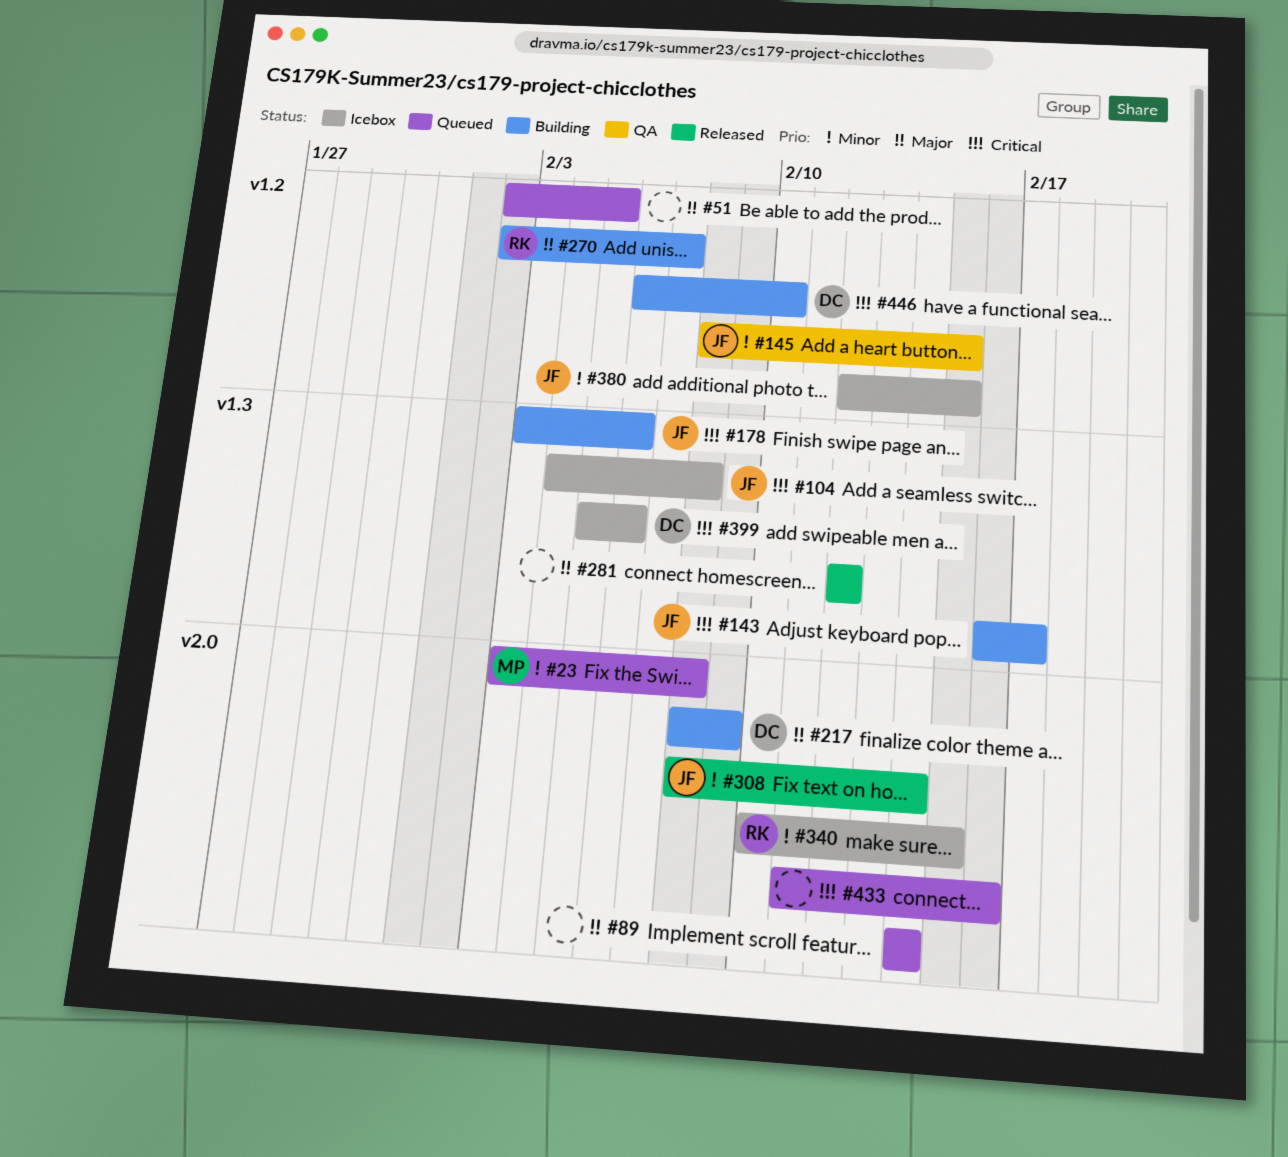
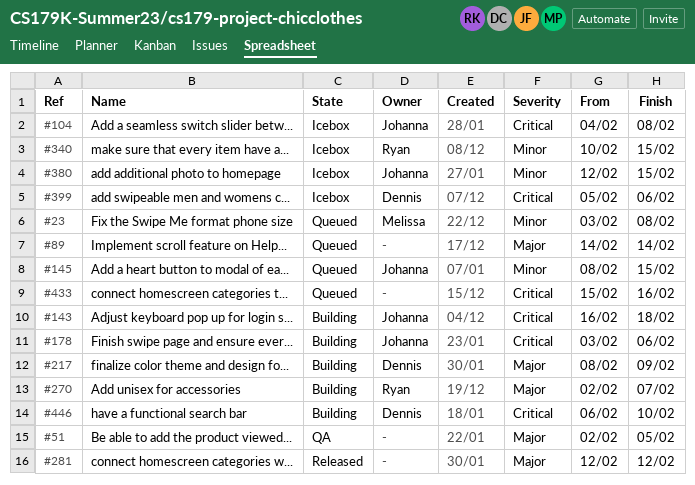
#51, status: Queued -> QA
#143, due: Feb 17 -> Feb 18
#145, status: QA -> Queued
#308: present -> none
#433, start: Feb 11 -> Feb 15

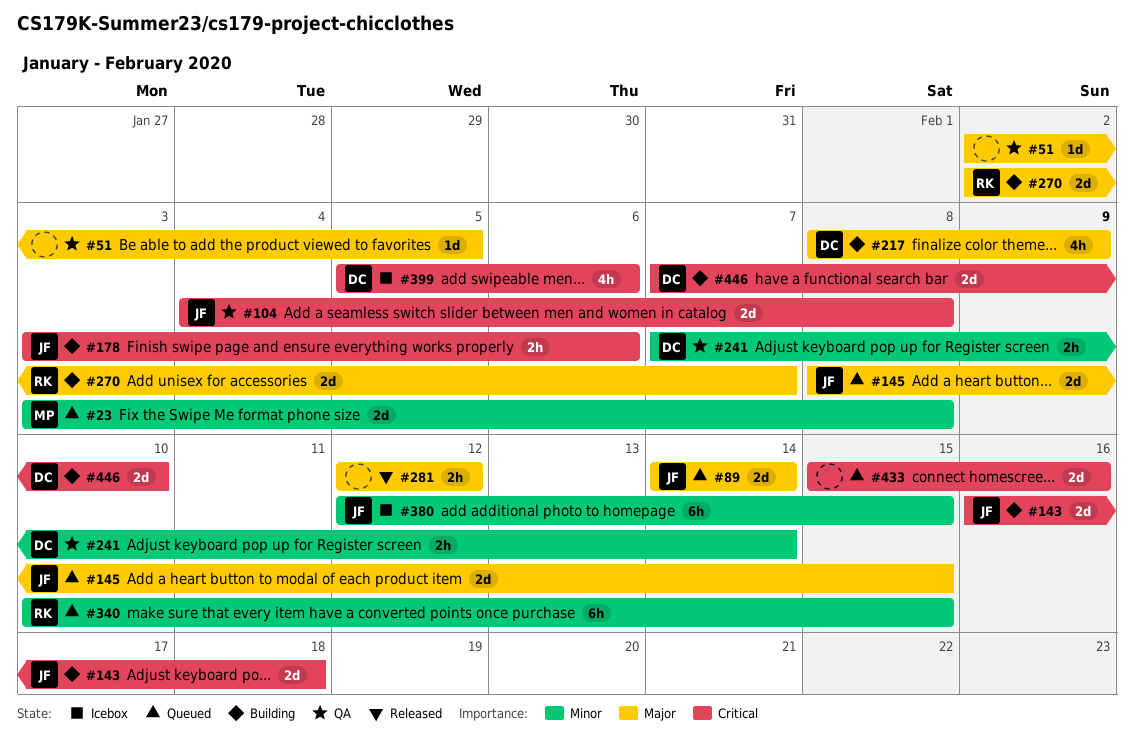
#89, owner: none -> Johanna
#104, status: Icebox -> QA
#145, priority: Minor -> Major
#241: none -> present
#340, status: Icebox -> Queued
#446, start: Feb 6 -> Feb 7

